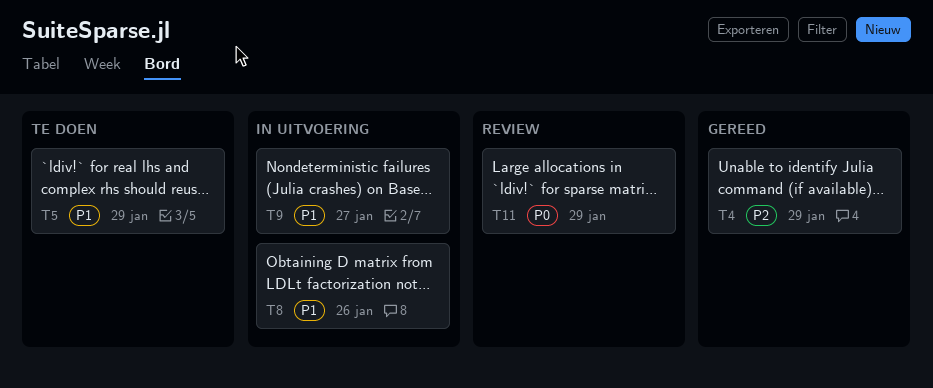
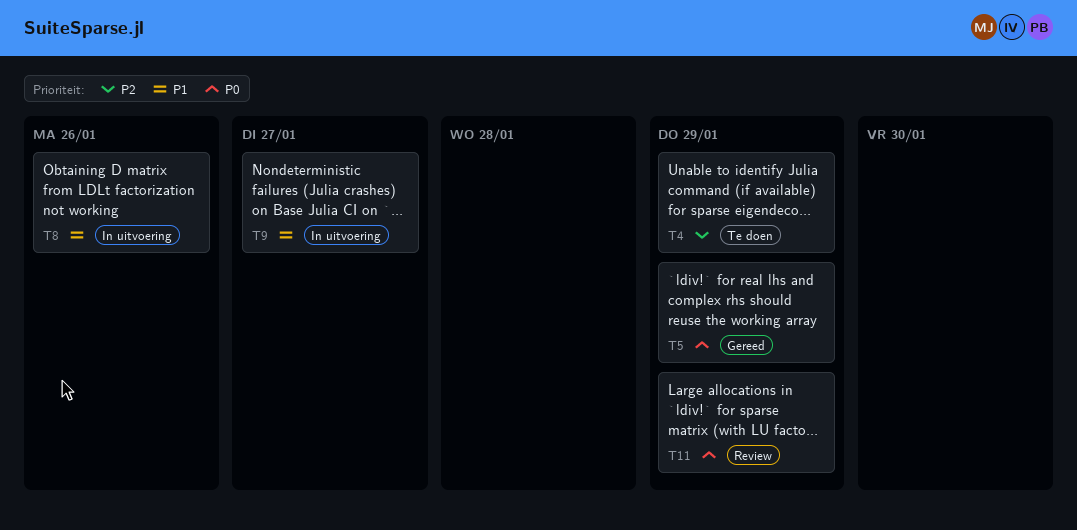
T4, status: Gereed -> Te doen
T5, status: Te doen -> Gereed
T5, priority: P1 -> P0

